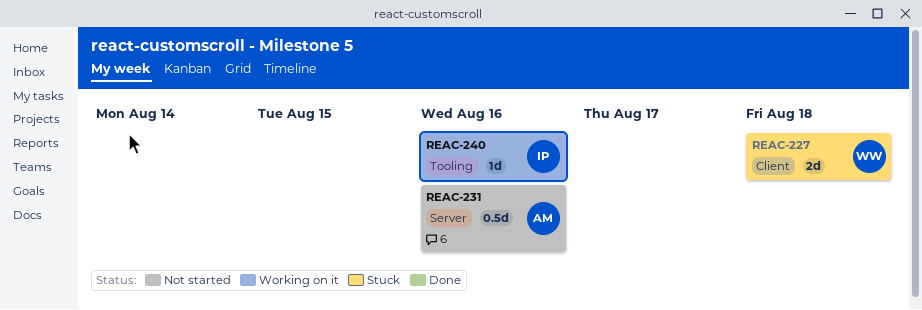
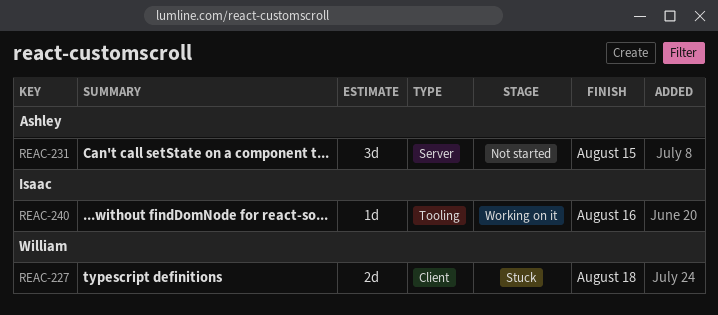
REAC-231, estimate: 0.5d -> 3d
REAC-231, due: Aug 16 -> Aug 15

